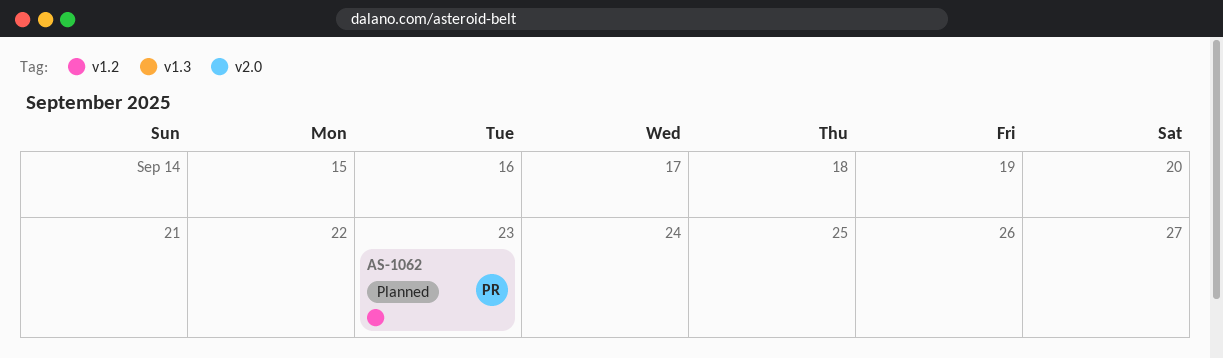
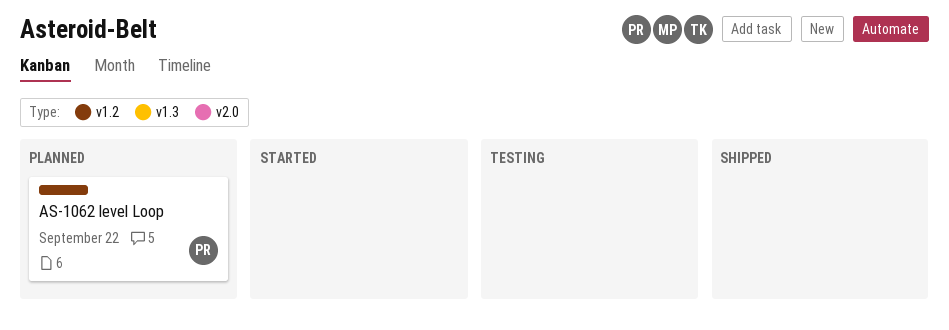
AS-1062, due: Sep 23 -> Sep 22

